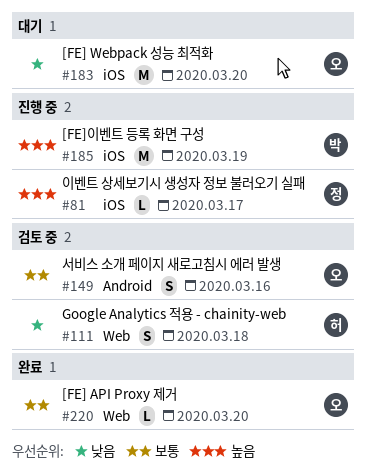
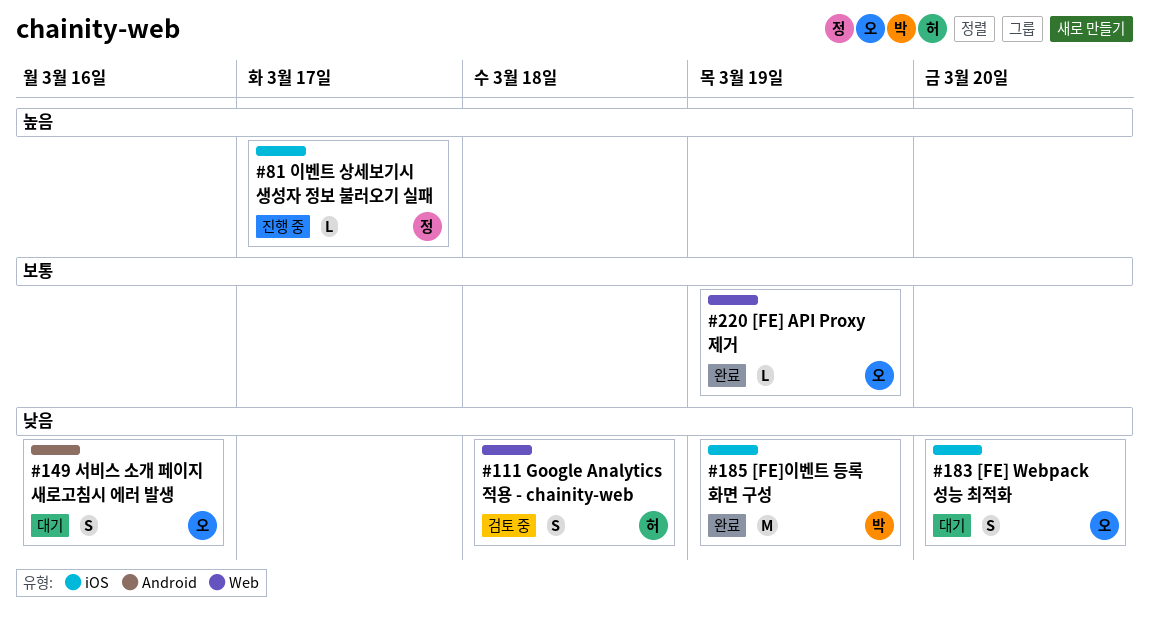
#149, status: 검토 중 -> 대기
#149, priority: 보통 -> 낮음
#183, estimate: M -> S
#185, status: 진행 중 -> 완료
#185, priority: 높음 -> 낮음
#220, due: Mar 20 -> Mar 19

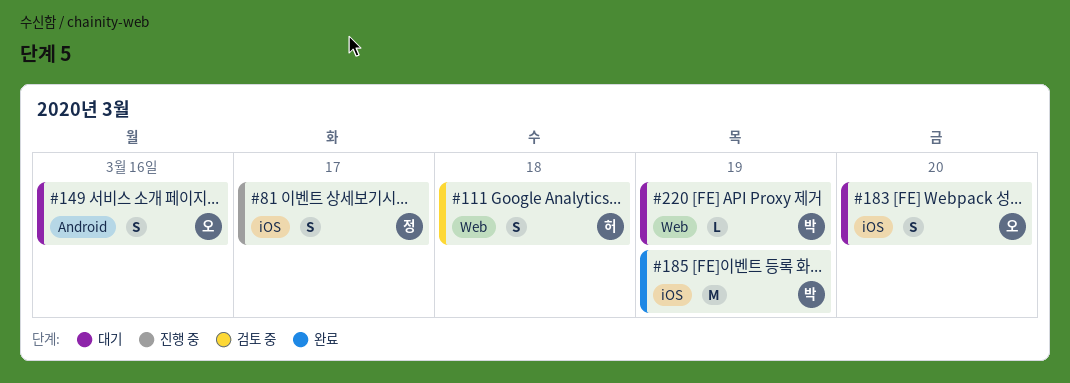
#81, estimate: L -> S
#220, status: 완료 -> 대기
#220, owner: 오 -> 박

